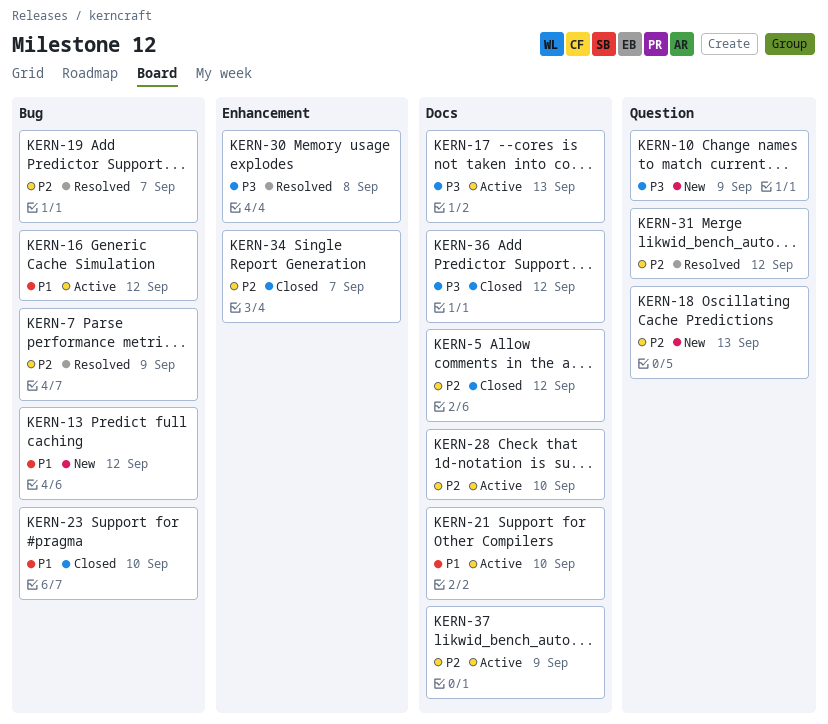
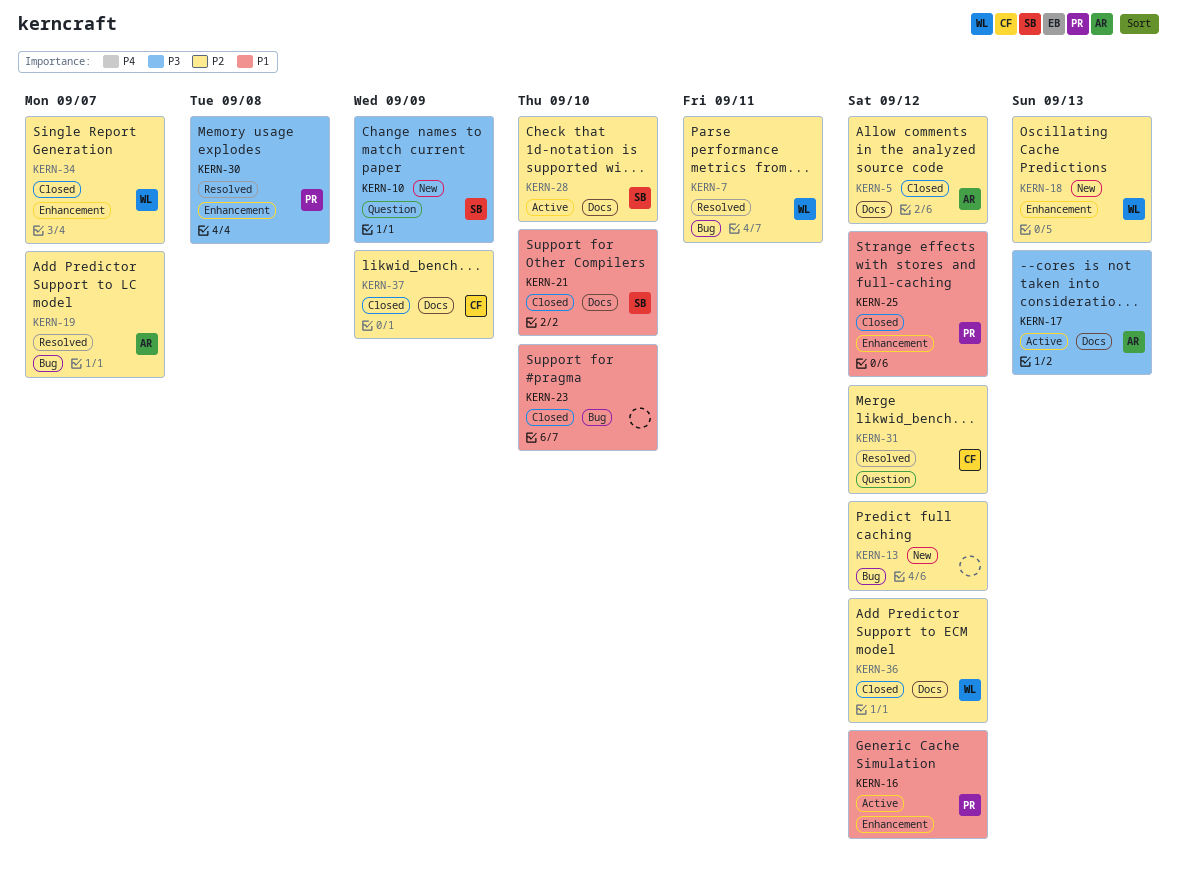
KERN-7, due: Sep 9 -> Sep 11
KERN-13, priority: P1 -> P2
KERN-16, label: Bug -> Enhancement
KERN-18, label: Question -> Enhancement
KERN-21, status: Active -> Closed
KERN-25: none -> present
KERN-36, priority: P3 -> P2
KERN-37, status: Active -> Closed

